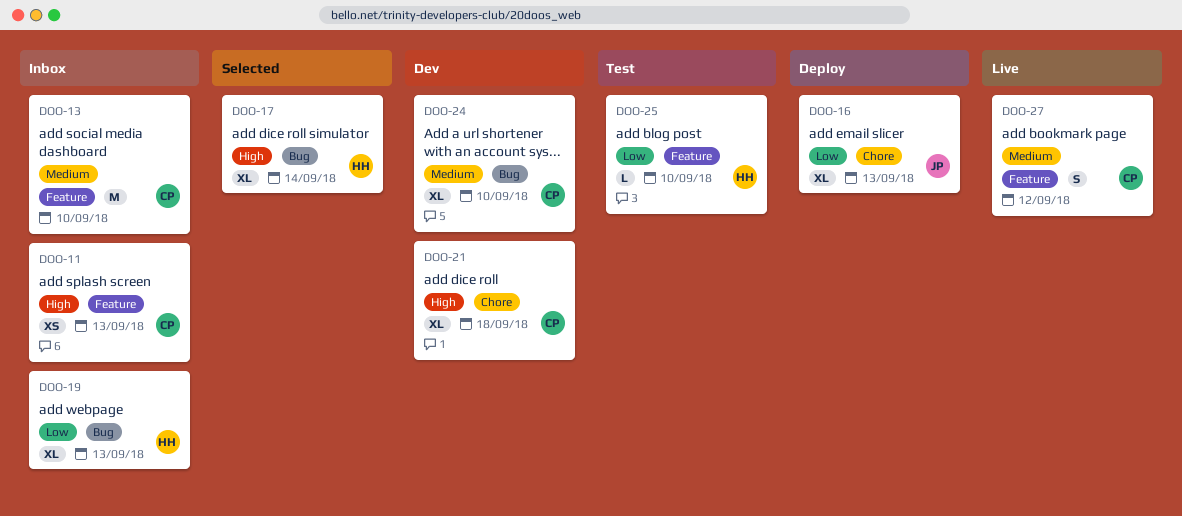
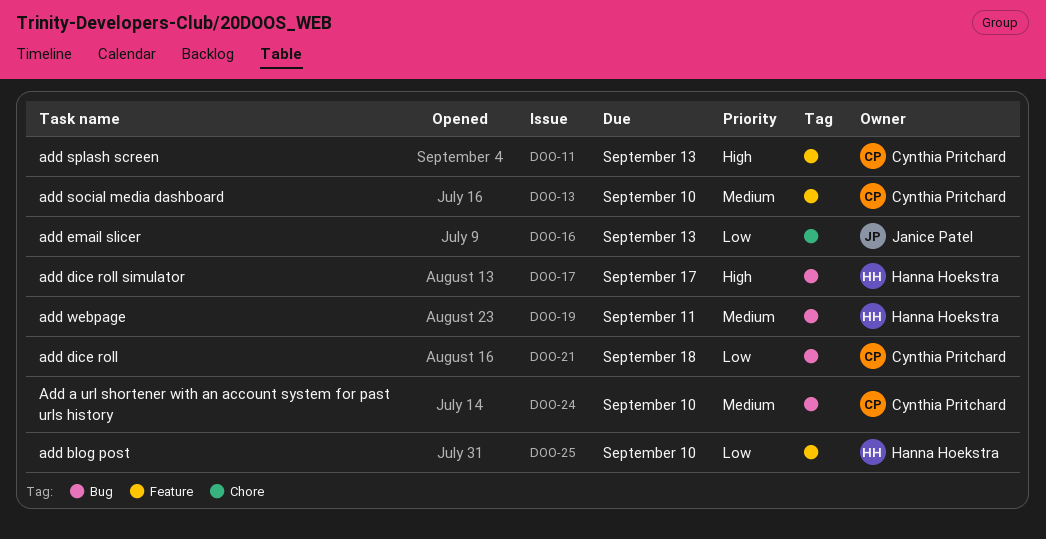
DOO-17, due: Sep 14 -> Sep 17
DOO-19, priority: Low -> Medium
DOO-19, due: Sep 13 -> Sep 11
DOO-21, priority: High -> Low
DOO-21, label: Chore -> Bug
DOO-27: present -> none

